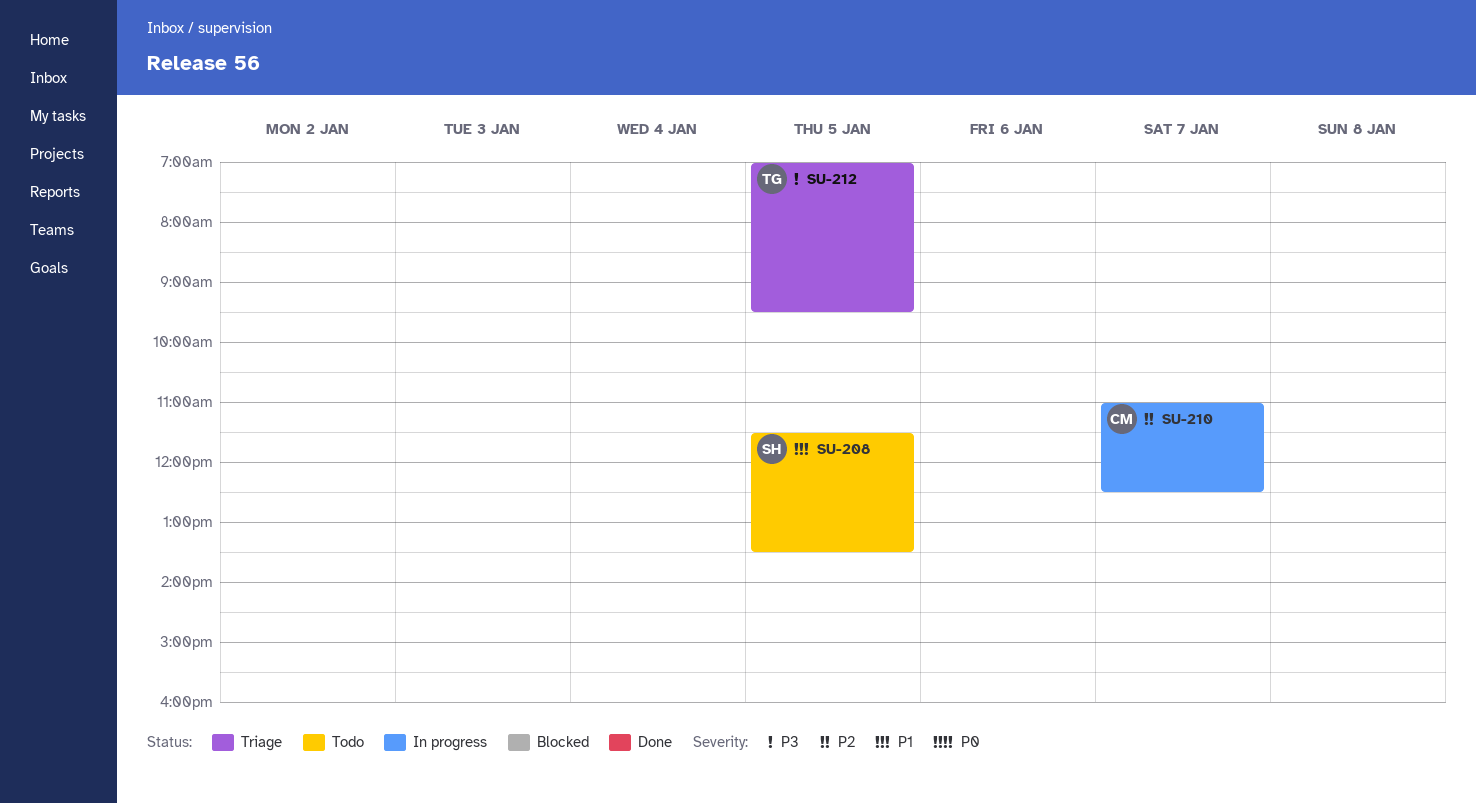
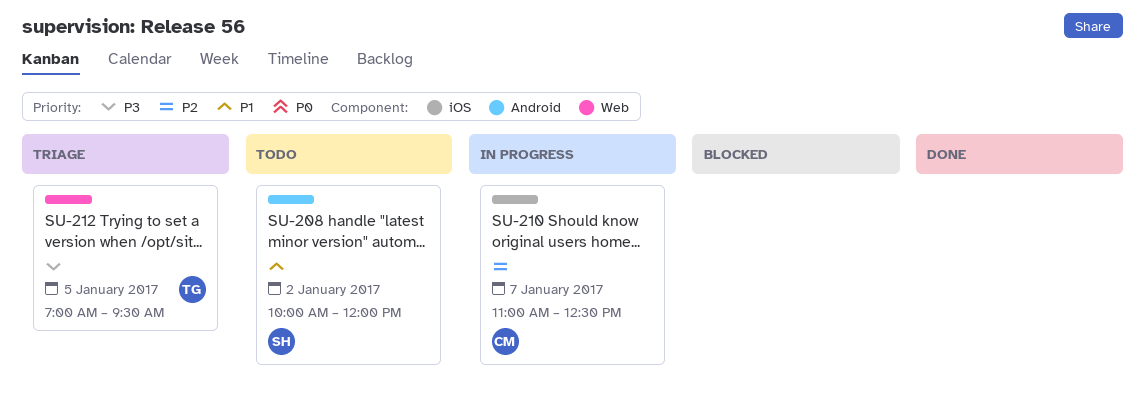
SU-208, day: Jan 5 -> Jan 2
SU-208, begins: 11:30 -> 10:00
SU-208, ends: 13:30 -> 12:00

